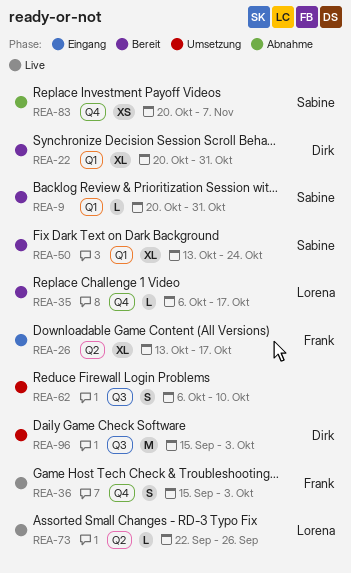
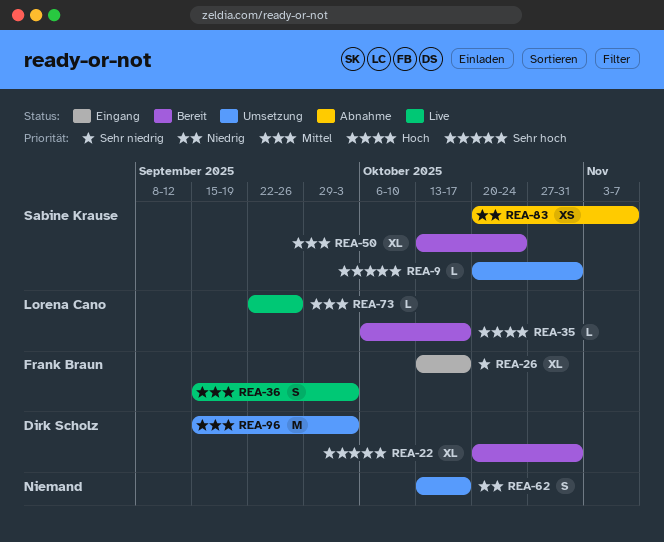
REA-9, status: Bereit -> Umsetzung
REA-62, start: Oct 6 -> Oct 13
REA-62, due: Oct 10 -> Oct 17

